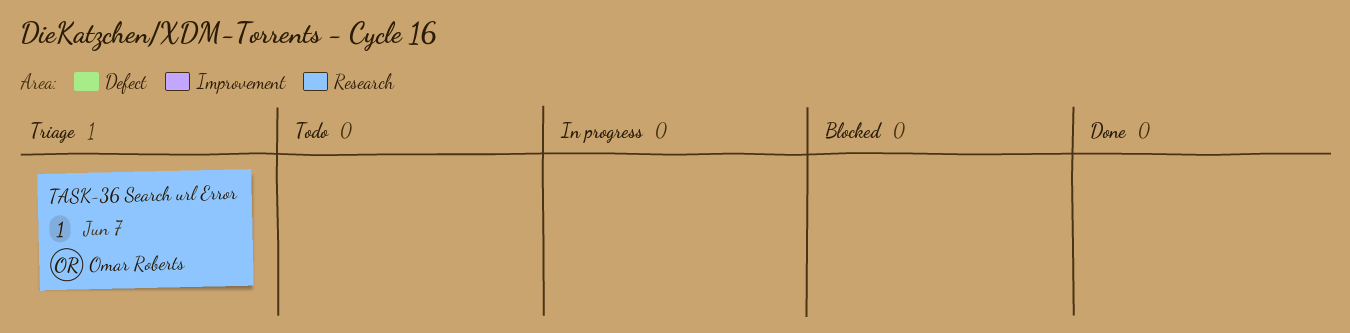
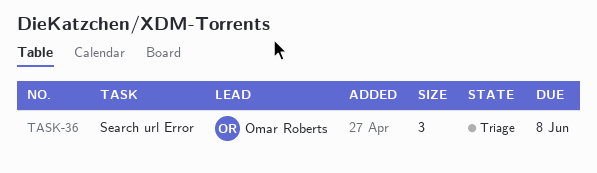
TASK-36, estimate: 1 -> 3
TASK-36, due: Jun 7 -> Jun 8

